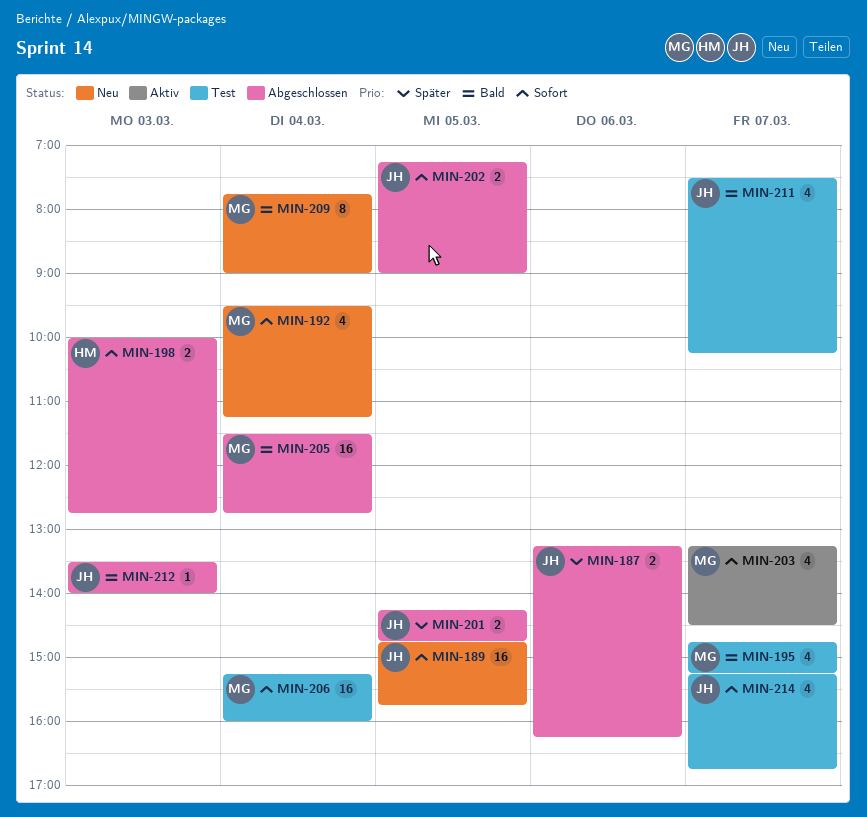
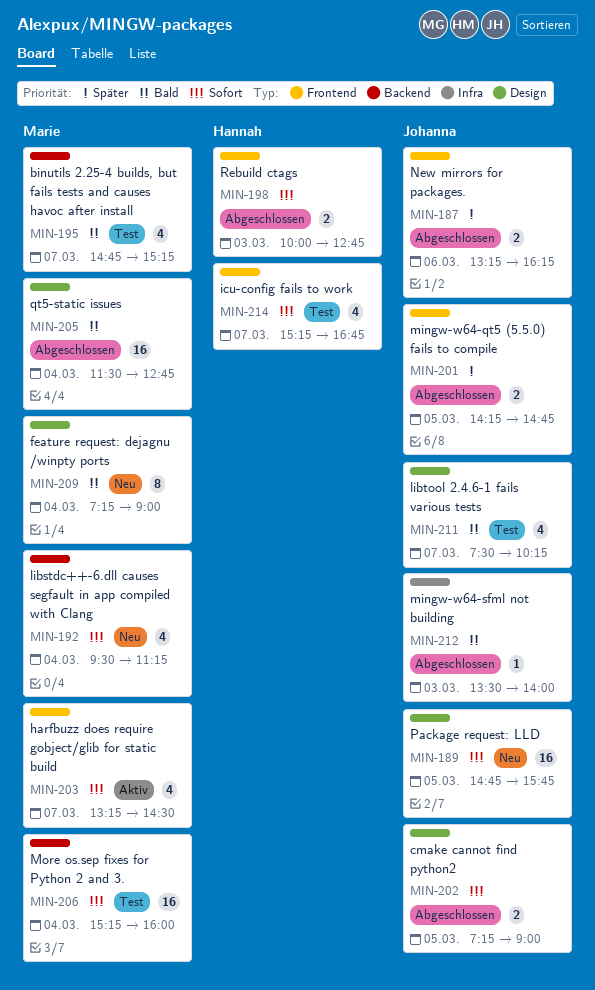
MIN-209, begins: 07:45 -> 07:15
MIN-214, owner: Johanna -> Hannah

